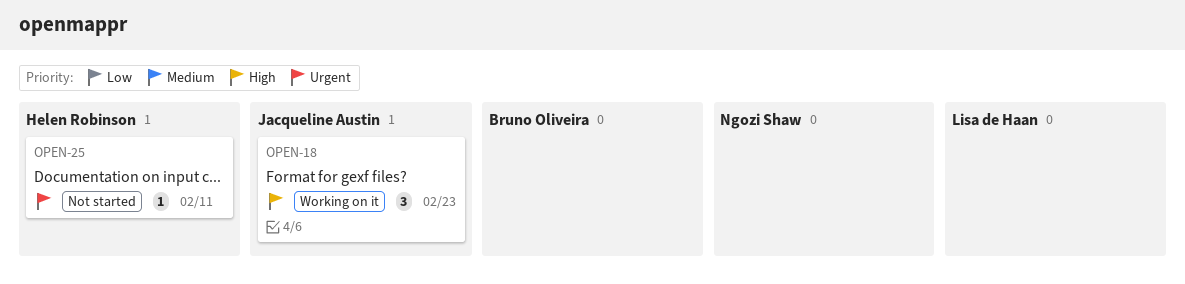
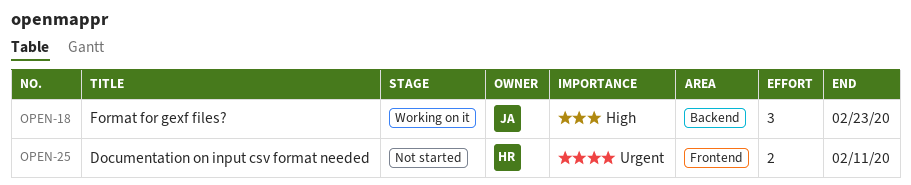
OPEN-25, estimate: 1 -> 2

